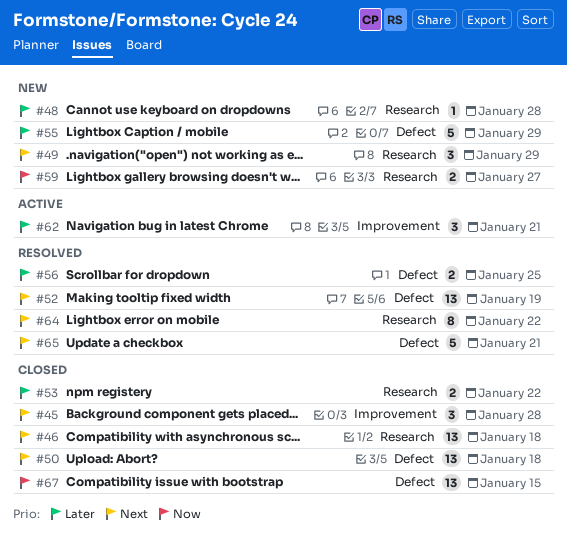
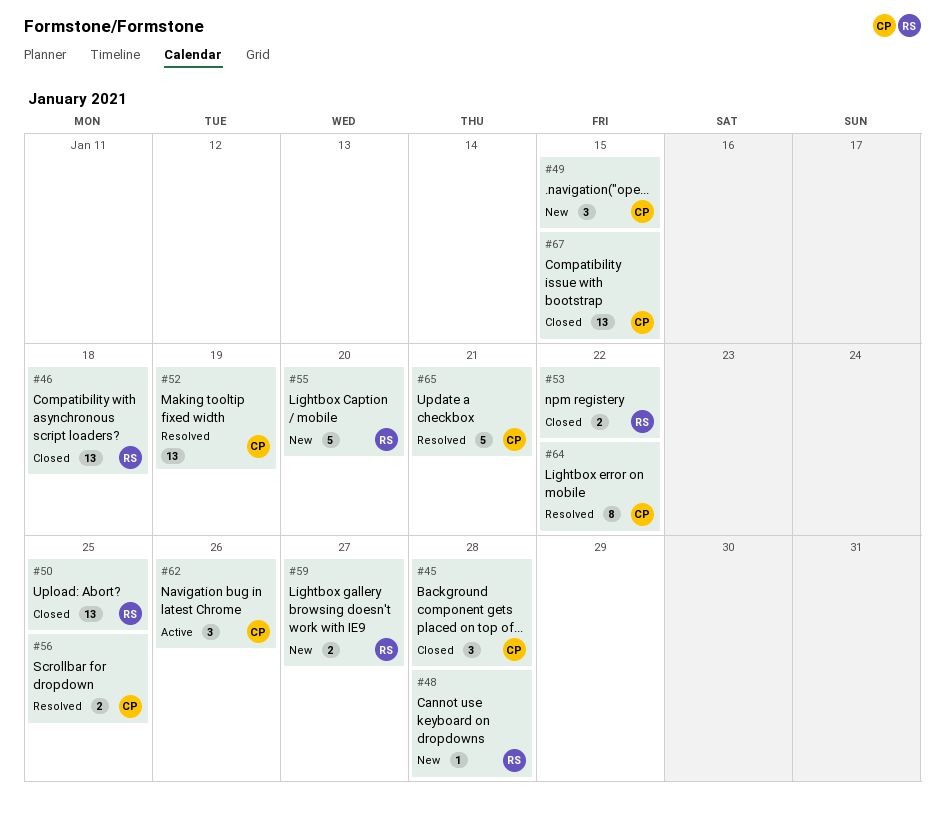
#49, due: Jan 29 -> Jan 15
#50, due: Jan 18 -> Jan 25
#55, due: Jan 29 -> Jan 20
#62, due: Jan 21 -> Jan 26

